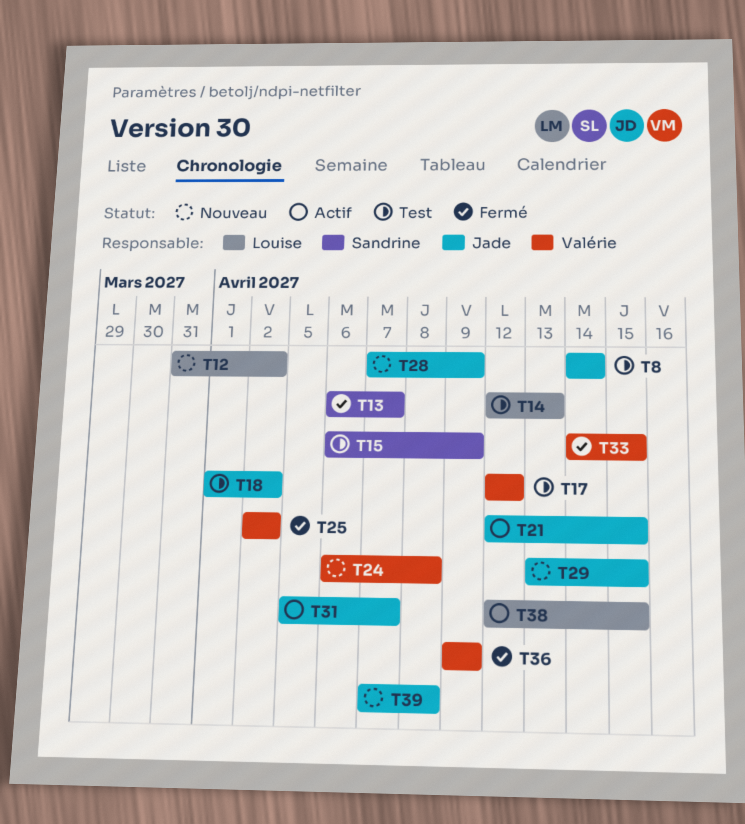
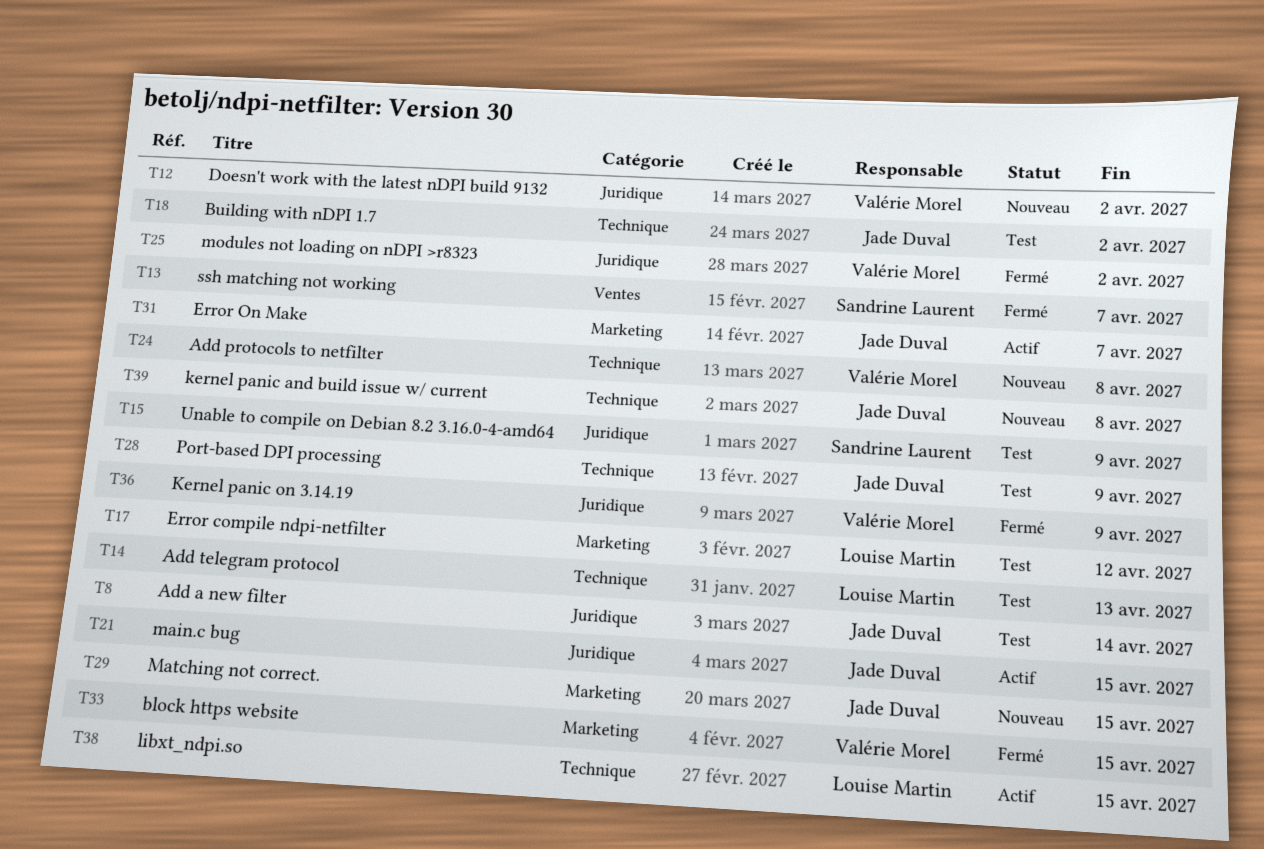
T12, owner: Louise Martin -> Valérie Morel
T17, owner: Valérie Morel -> Louise Martin
T28, status: Nouveau -> Test

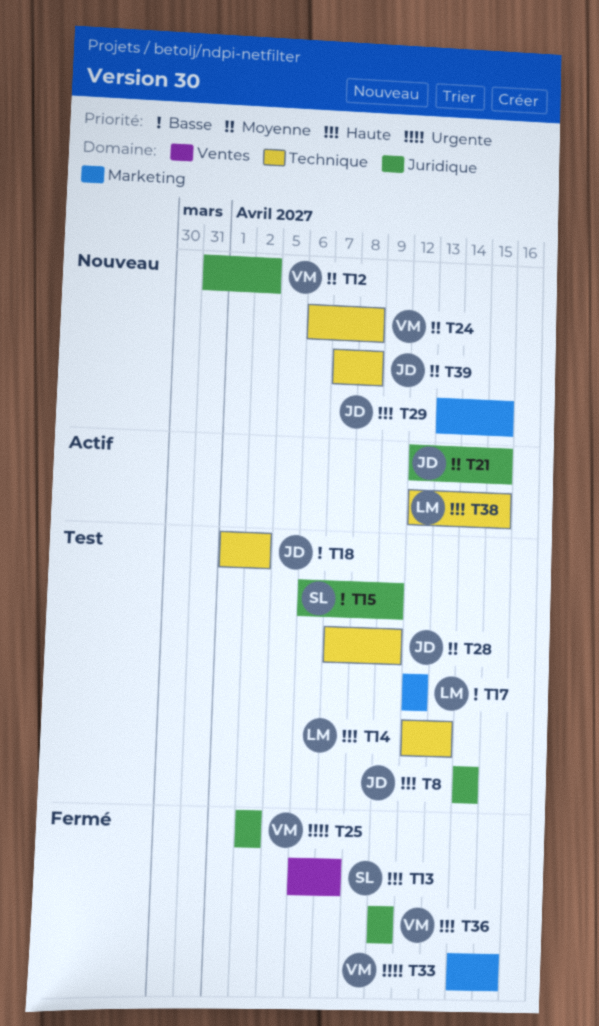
T31: present -> none

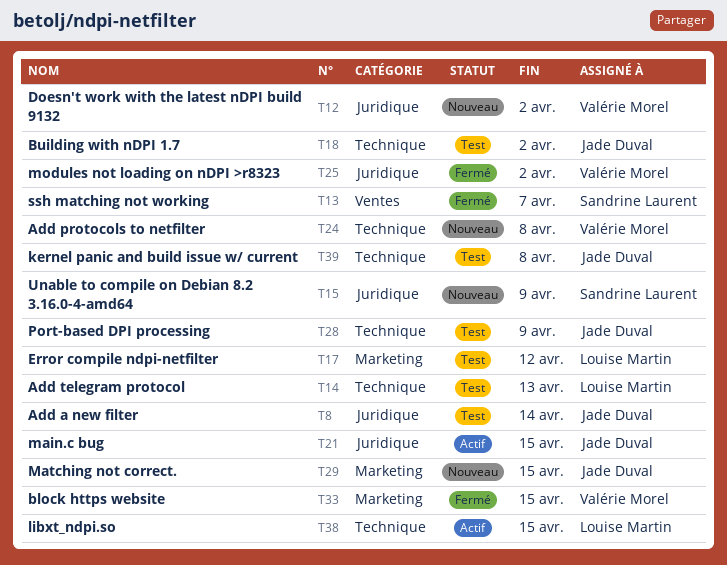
T15, status: Test -> Nouveau
T36: present -> none
T39, status: Nouveau -> Test

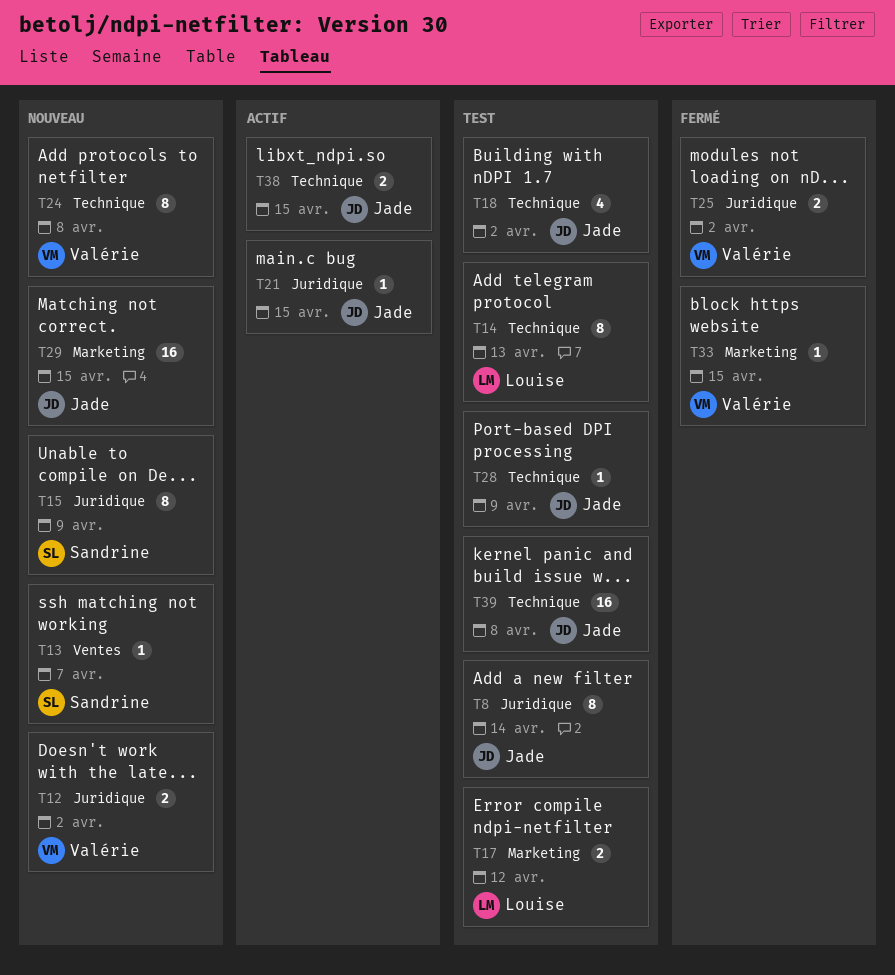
T13, status: Fermé -> Nouveau
T38, owner: Louise Martin -> Jade Duval

